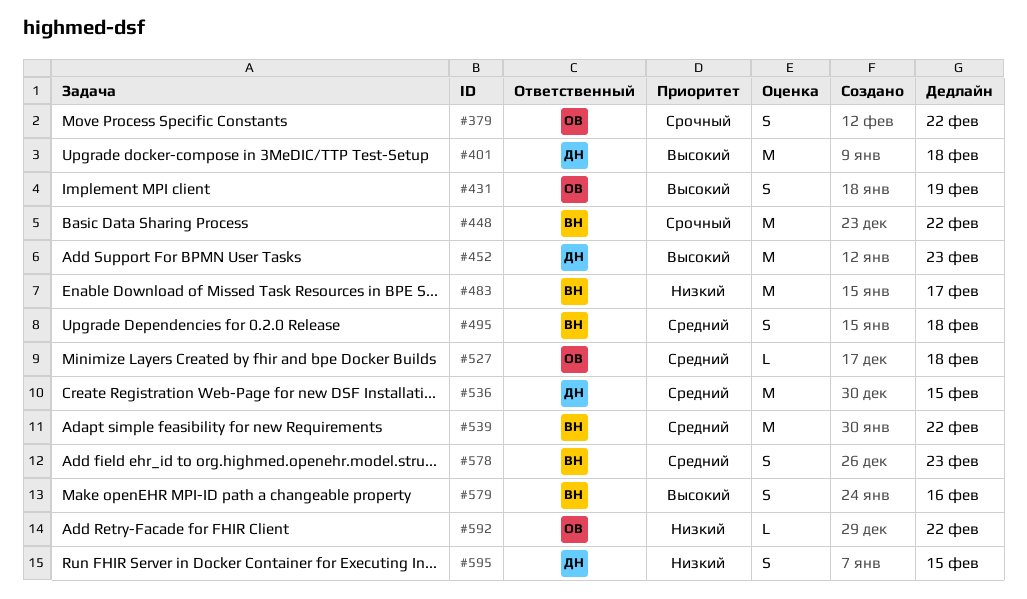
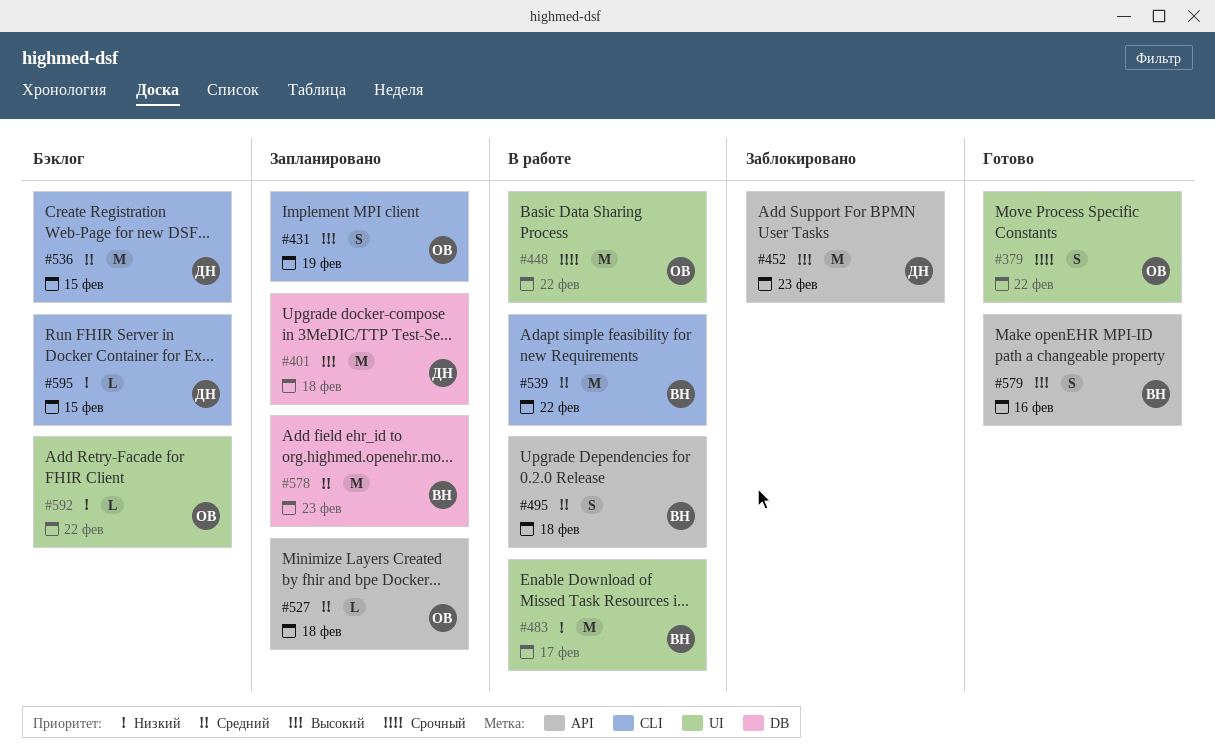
#448, owner: ВН -> ОВ
#578, estimate: S -> M
#595, estimate: S -> L

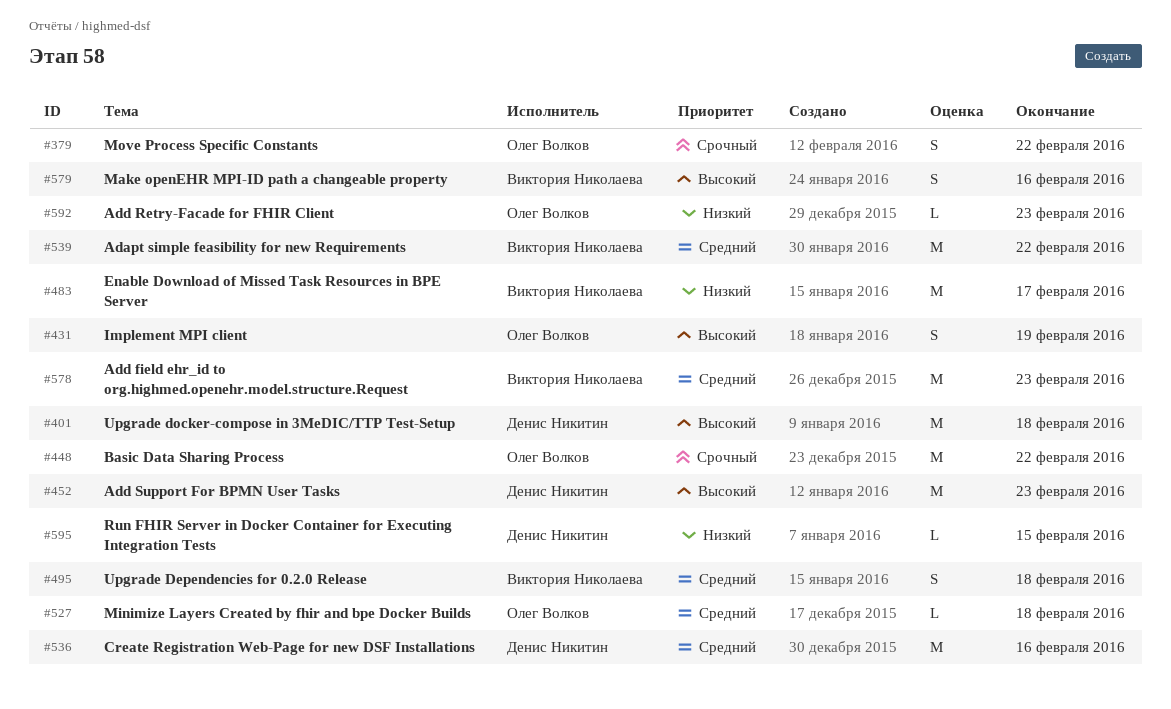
#536, due: Feb 15 -> Feb 16
#592, due: Feb 22 -> Feb 23

